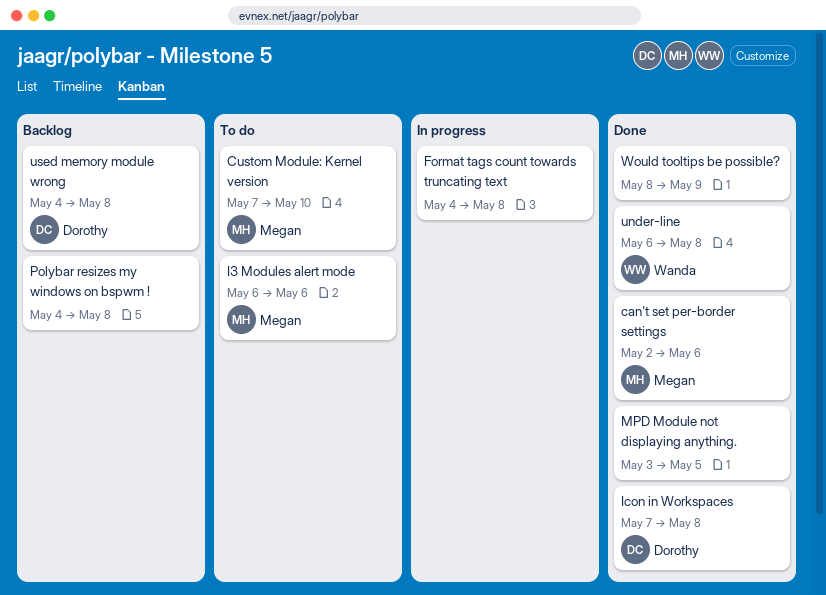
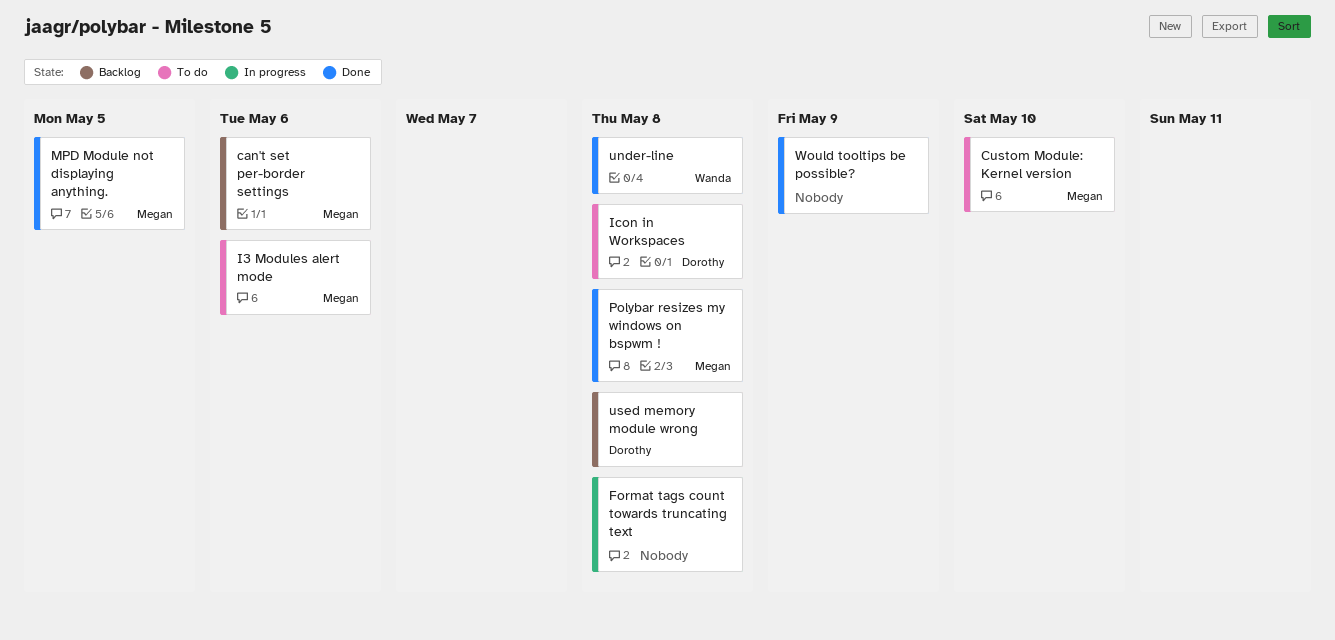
can't set per-border settings, status: Done -> Backlog
Icon in Workspaces, status: Done -> To do
MPD Module not displaying anything., owner: none -> Megan
Polybar resizes my windows on bspwm !, status: Backlog -> Done
Polybar resizes my windows on bspwm !, owner: none -> Megan

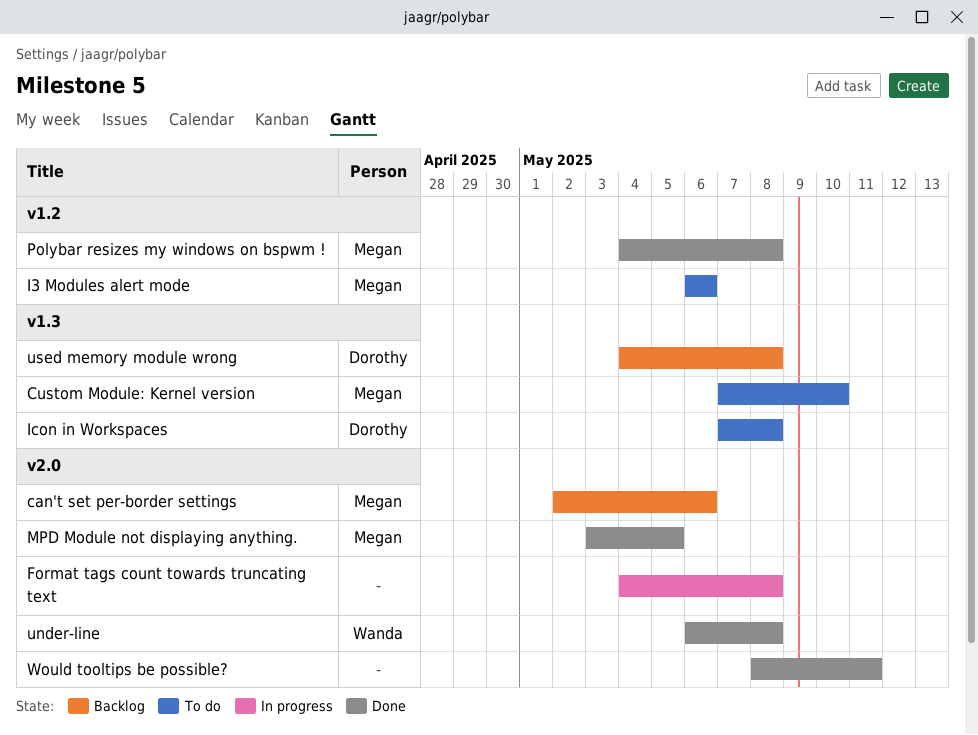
Would tooltips be possible?, due: May 9 -> May 11

